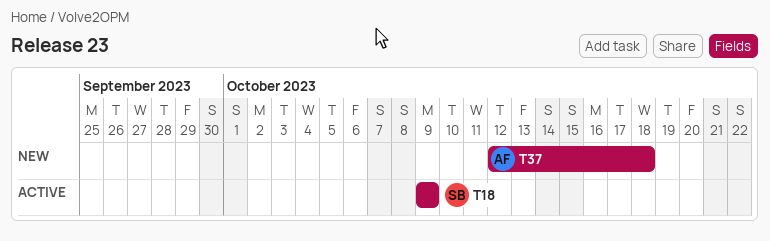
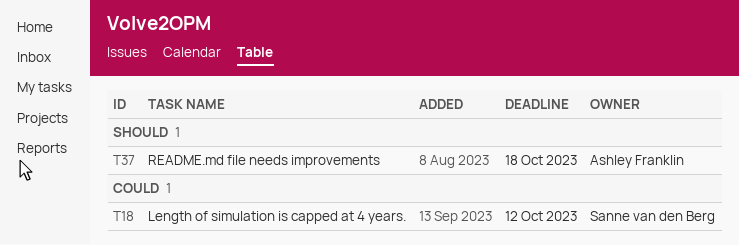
T18, due: Oct 9 -> Oct 12

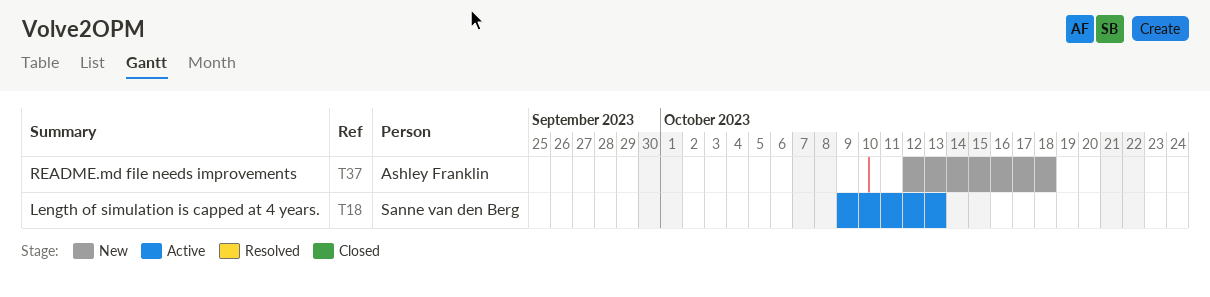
T18, due: Oct 12 -> Oct 13

